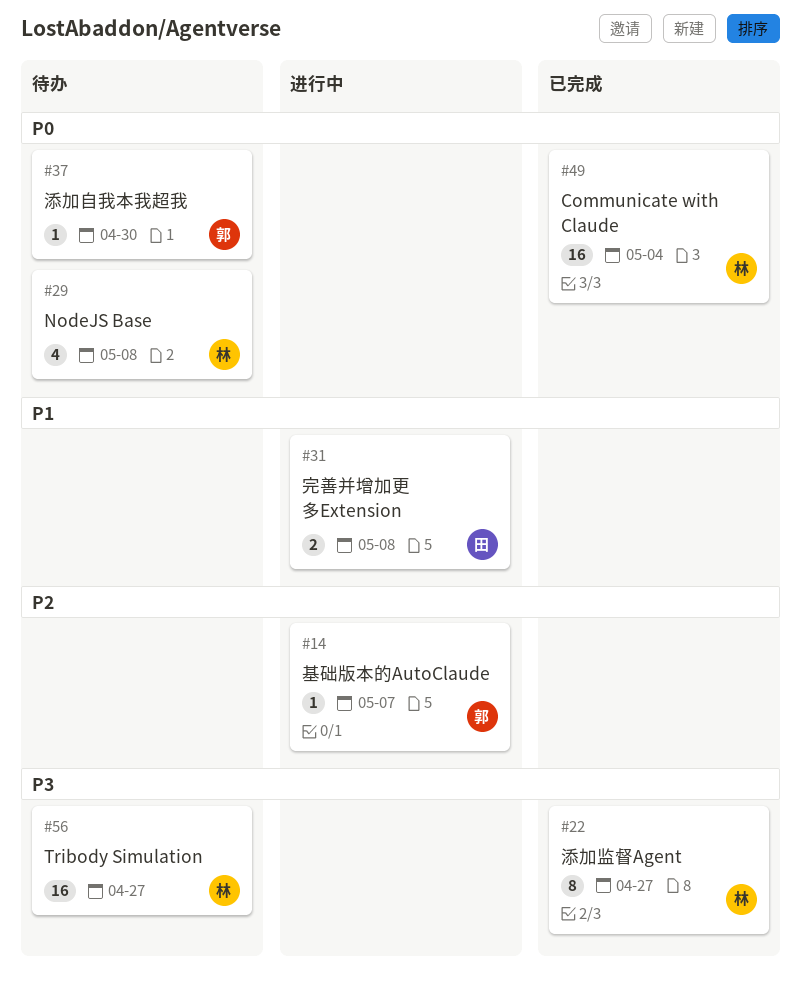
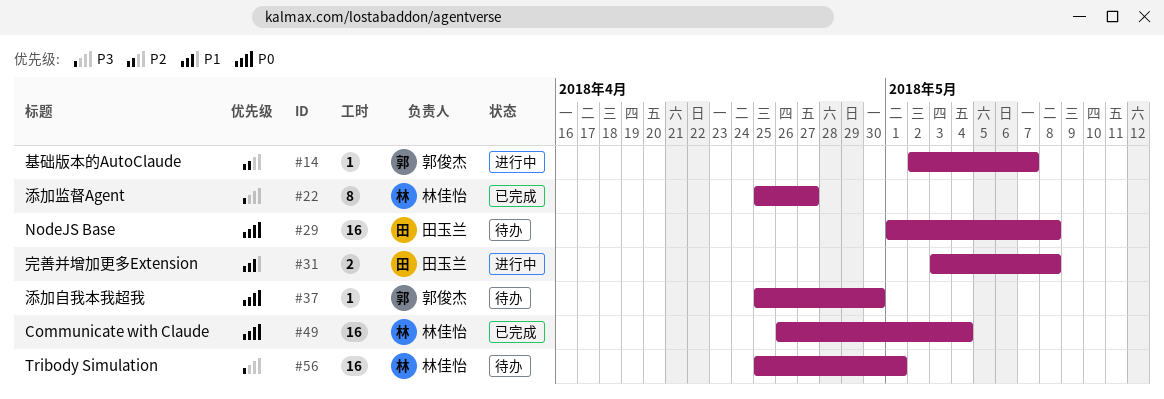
#29, owner: 林佳怡 -> 田玉兰
#29, estimate: 4 -> 16
#56, due: Apr 27 -> May 1

